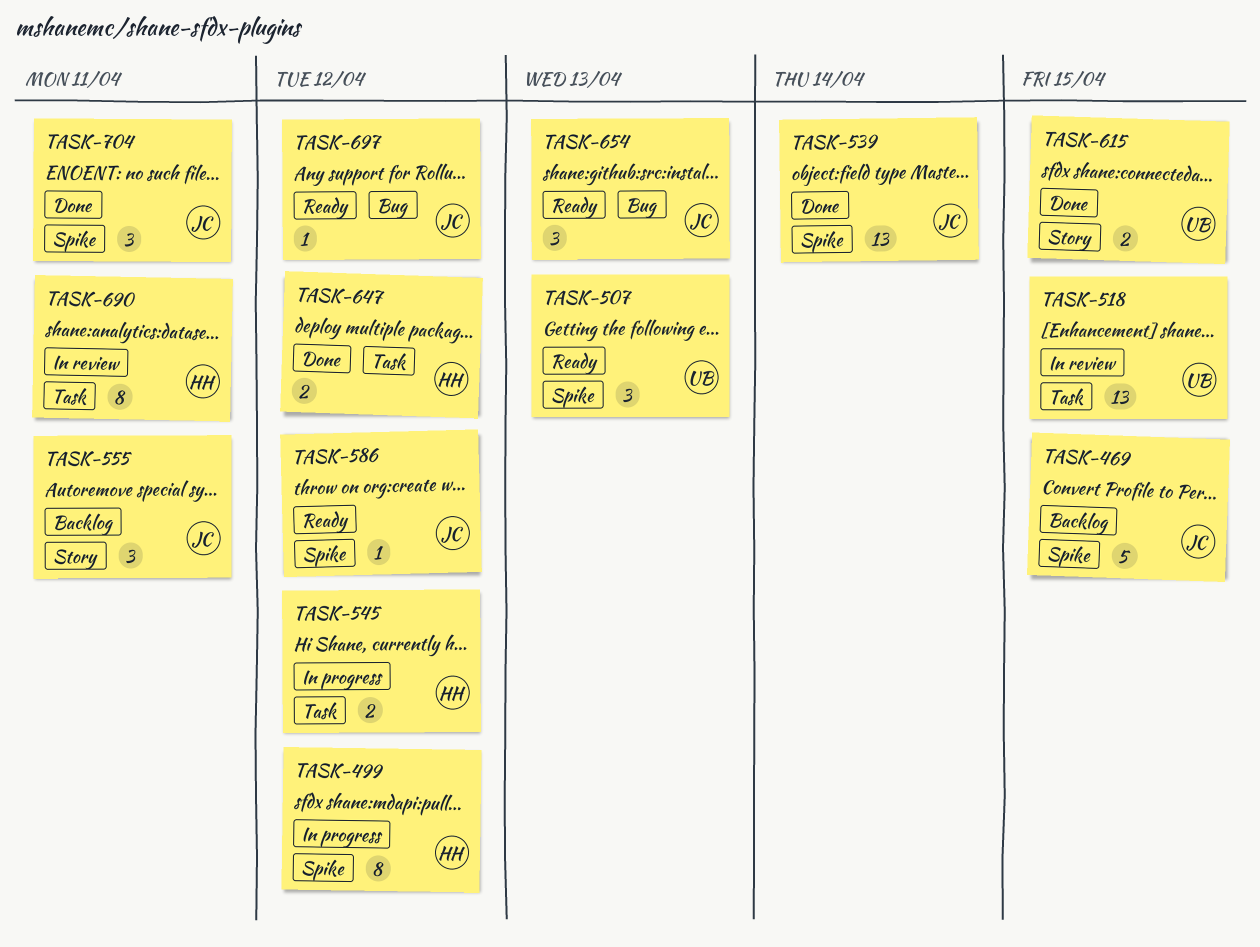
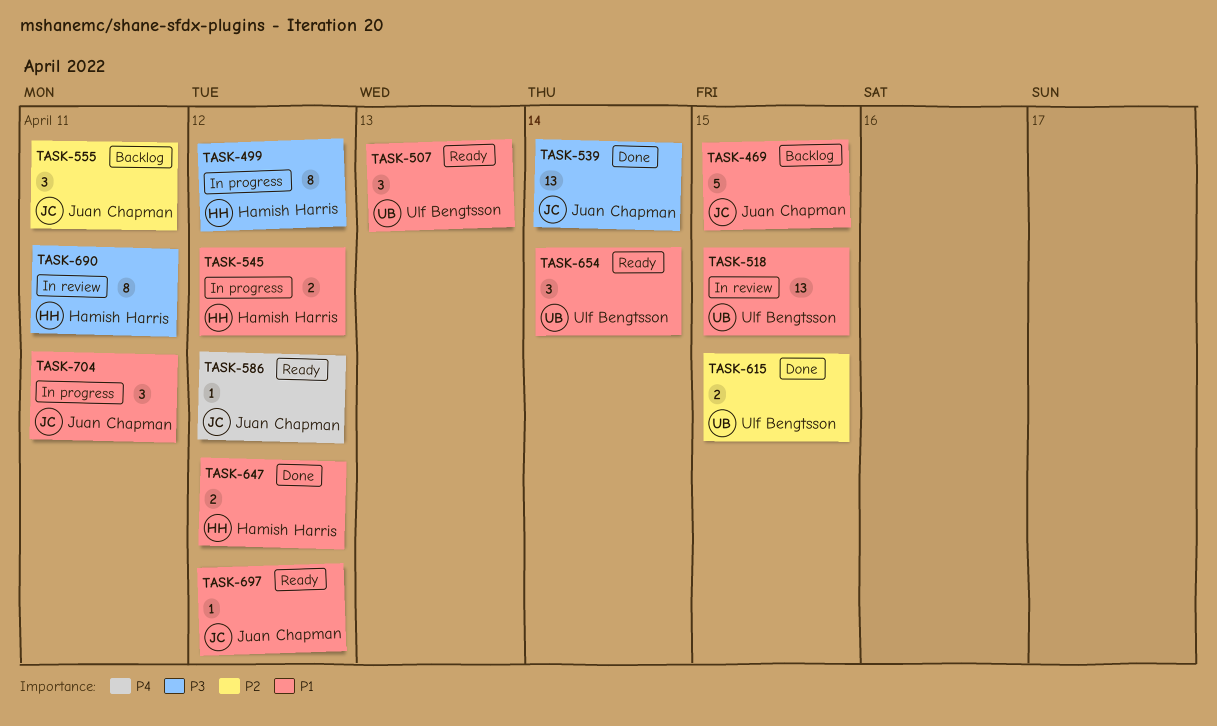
TASK-654, owner: Juan Chapman -> Ulf Bengtsson
TASK-654, due: Apr 13 -> Apr 14
TASK-704, status: Done -> In progress

